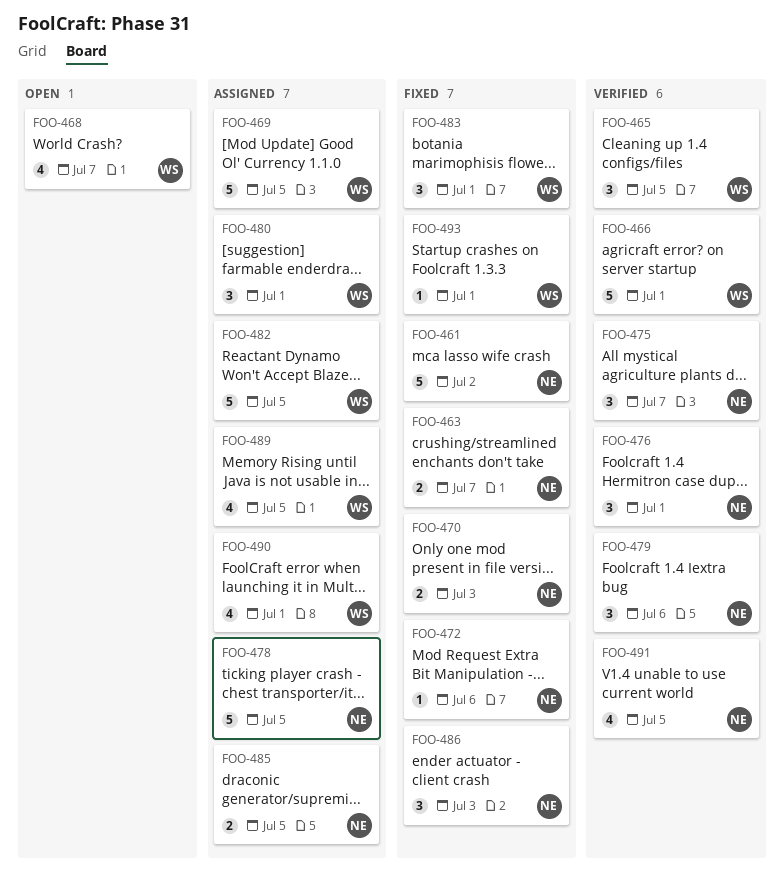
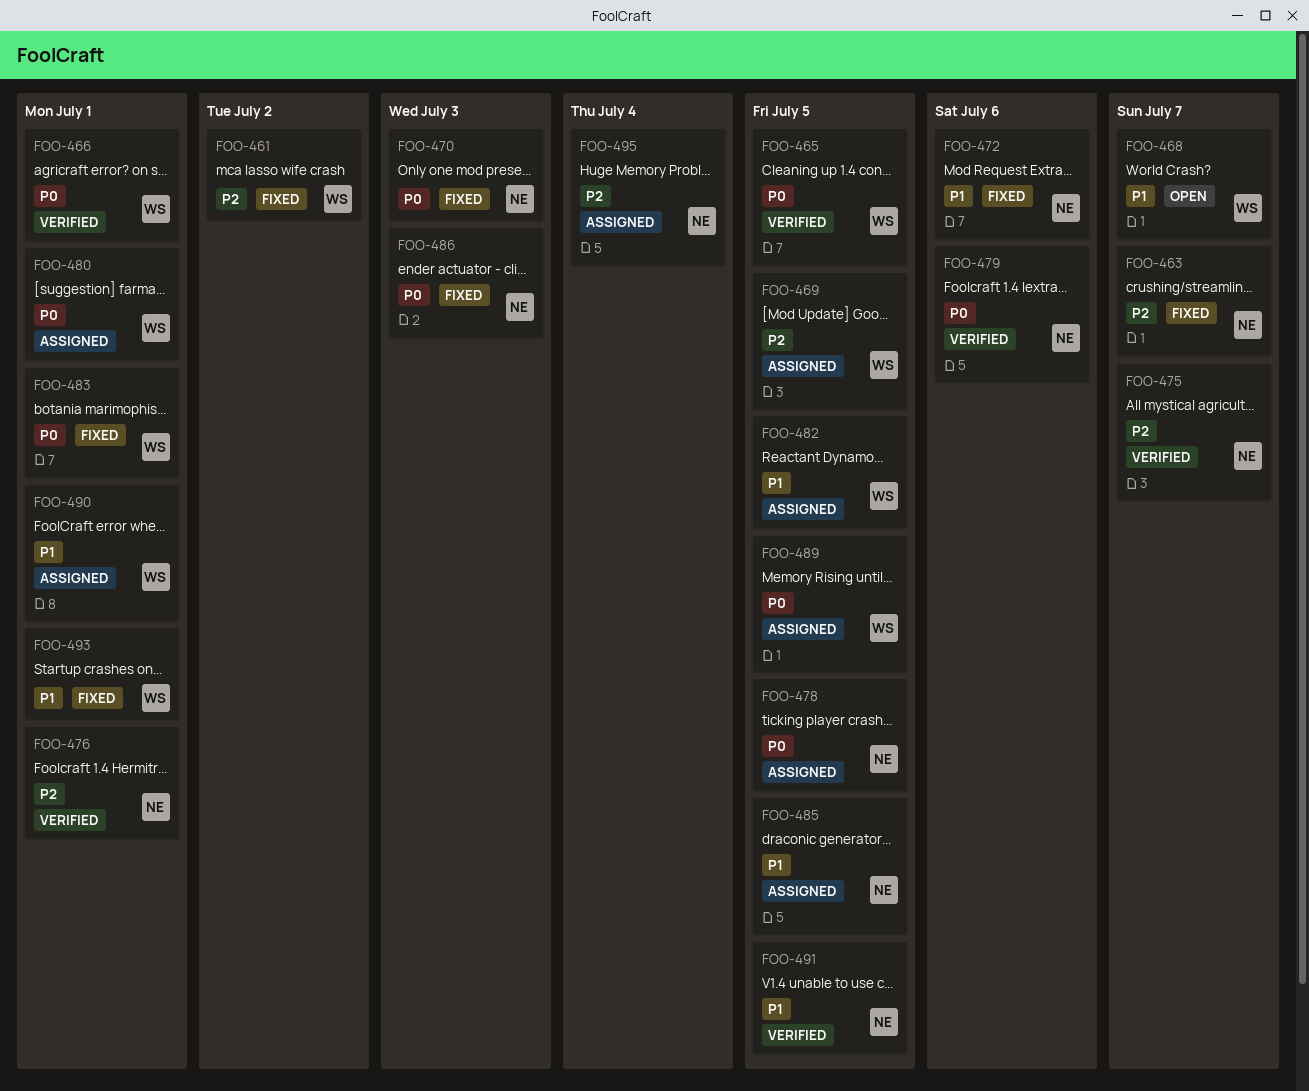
FOO-461, owner: NE -> WS
FOO-495: none -> present

